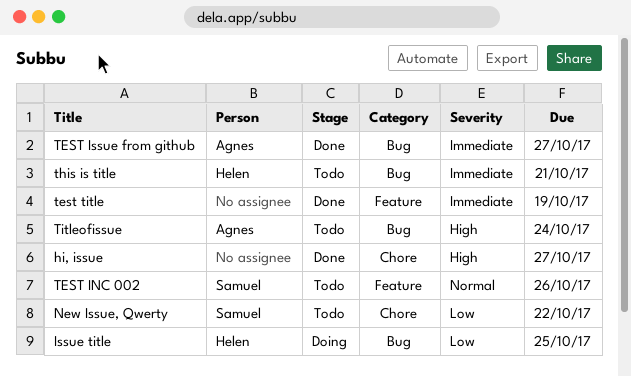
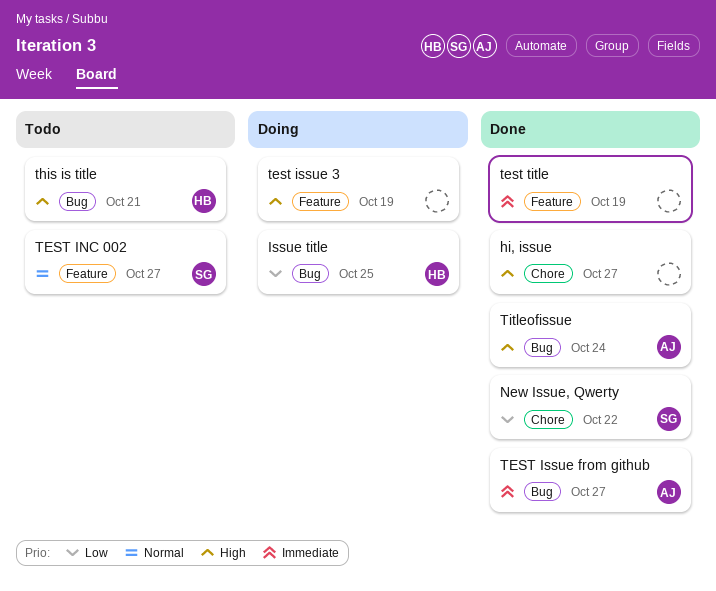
New Issue, Qwerty, status: Todo -> Done
TEST INC 002, due: Oct 26 -> Oct 27
test issue 3: none -> present
this is title, priority: Immediate -> High
Titleofissue, status: Todo -> Done

